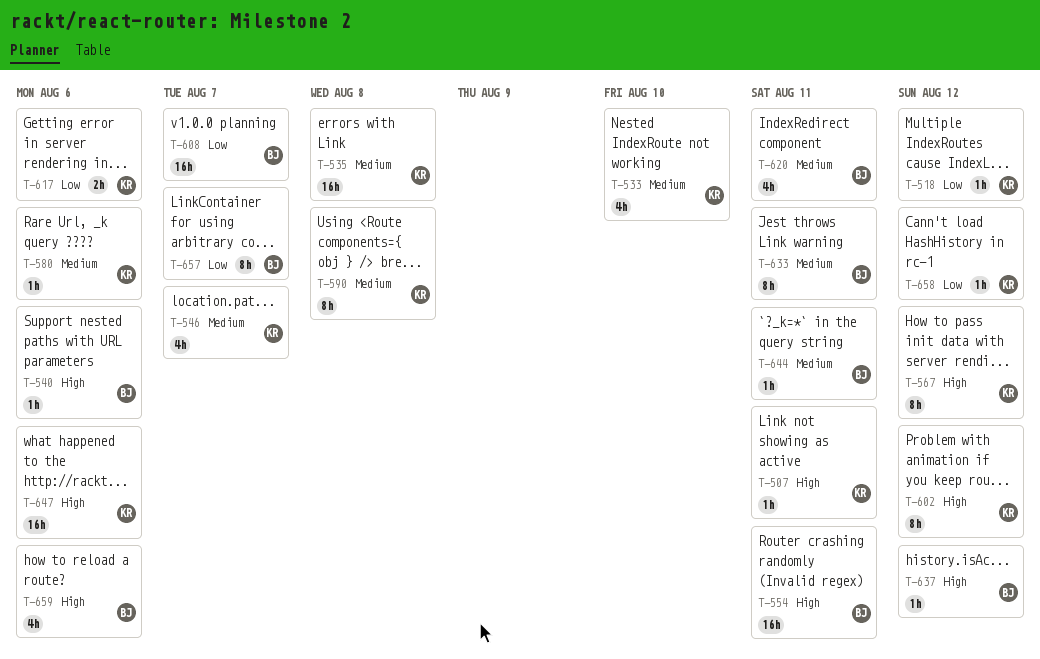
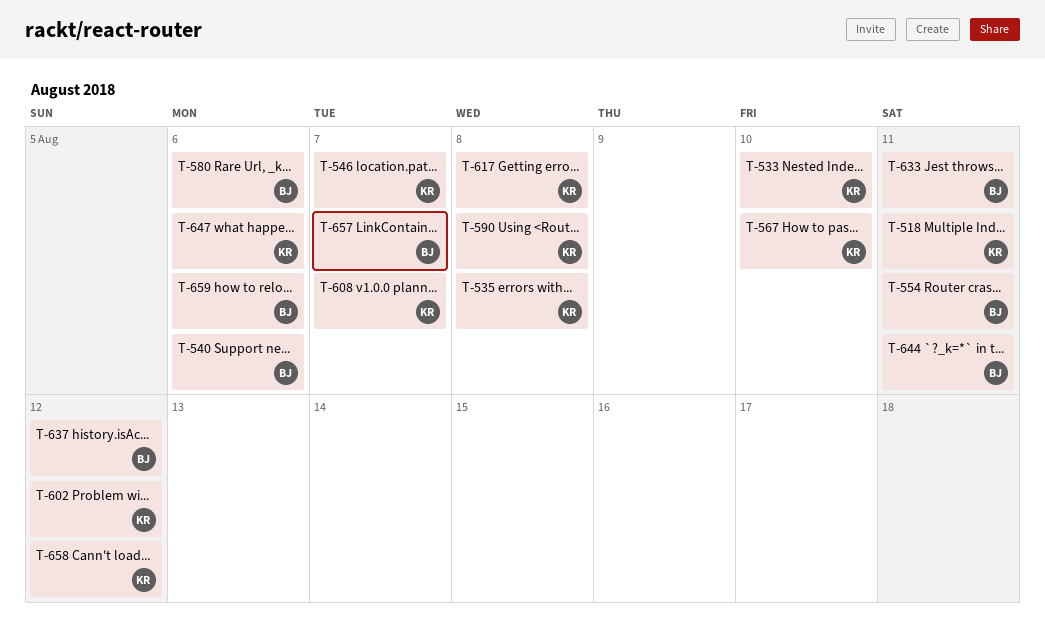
T-507: present -> none
T-518, due: Aug 12 -> Aug 11
T-567, due: Aug 12 -> Aug 10
T-580, owner: KR -> BJ
T-608, owner: BJ -> KR
T-617, due: Aug 6 -> Aug 8
T-620: present -> none

